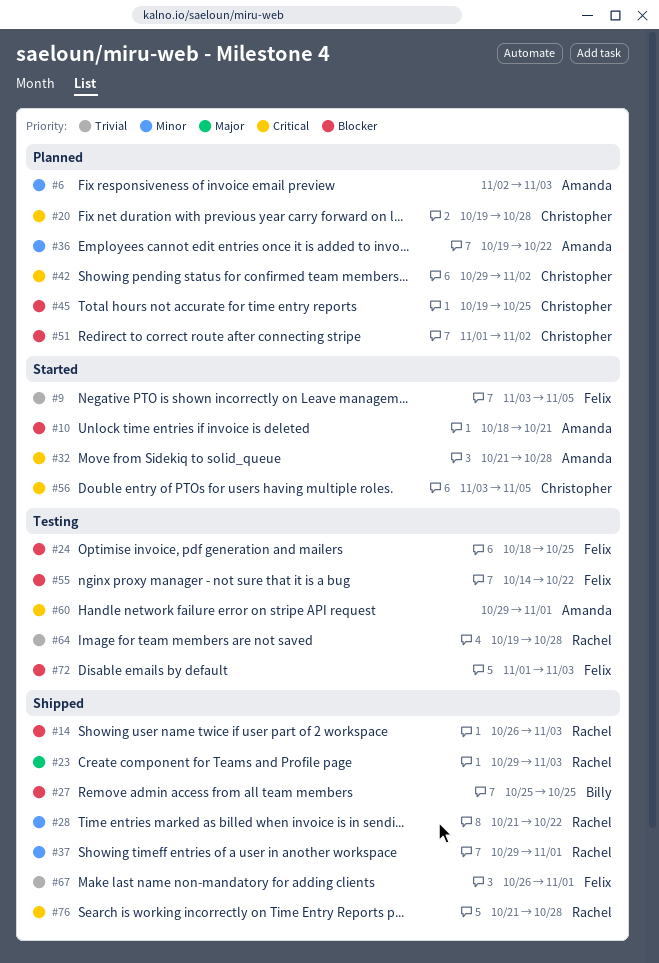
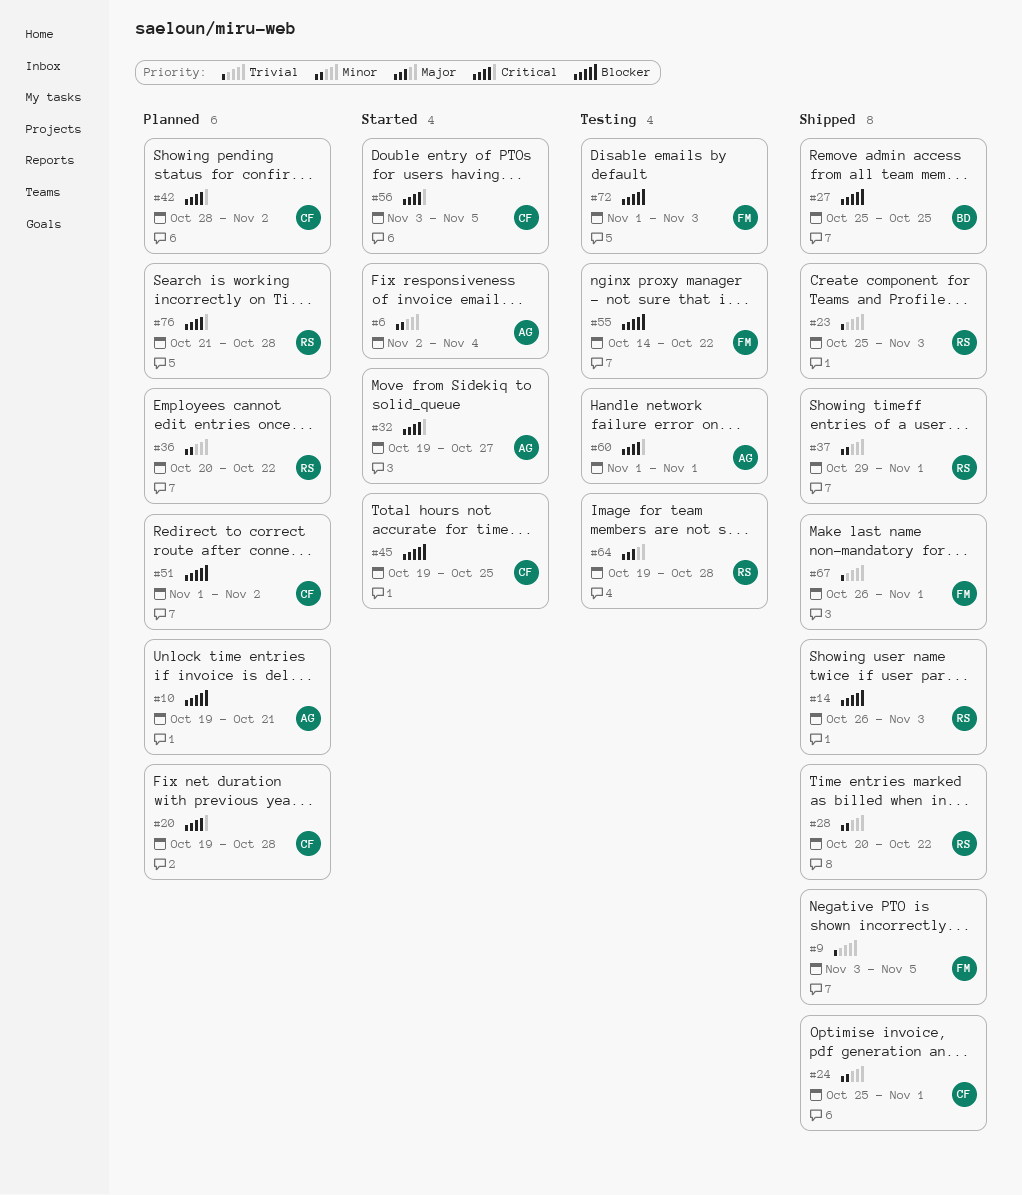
#6, status: Planned -> Started
#6, due: Nov 3 -> Nov 4
#9, status: Started -> Shipped
#10, status: Started -> Planned
#10, start: Oct 18 -> Oct 19
#23, priority: Major -> Trivial
#23, start: Oct 29 -> Oct 25
#24, status: Testing -> Shipped
#24, owner: Felix -> Christopher
#24, priority: Blocker -> Minor
#24, start: Oct 18 -> Oct 25
#24, due: Oct 25 -> Nov 1
#28, start: Oct 21 -> Oct 20
#32, start: Oct 21 -> Oct 19
#32, due: Oct 28 -> Oct 27
#36, owner: Amanda -> Rachel
#36, start: Oct 19 -> Oct 20
#42, start: Oct 29 -> Oct 28
#45, status: Planned -> Started
#60, start: Oct 29 -> Nov 1
#64, priority: Trivial -> Major
#76, status: Shipped -> Planned

